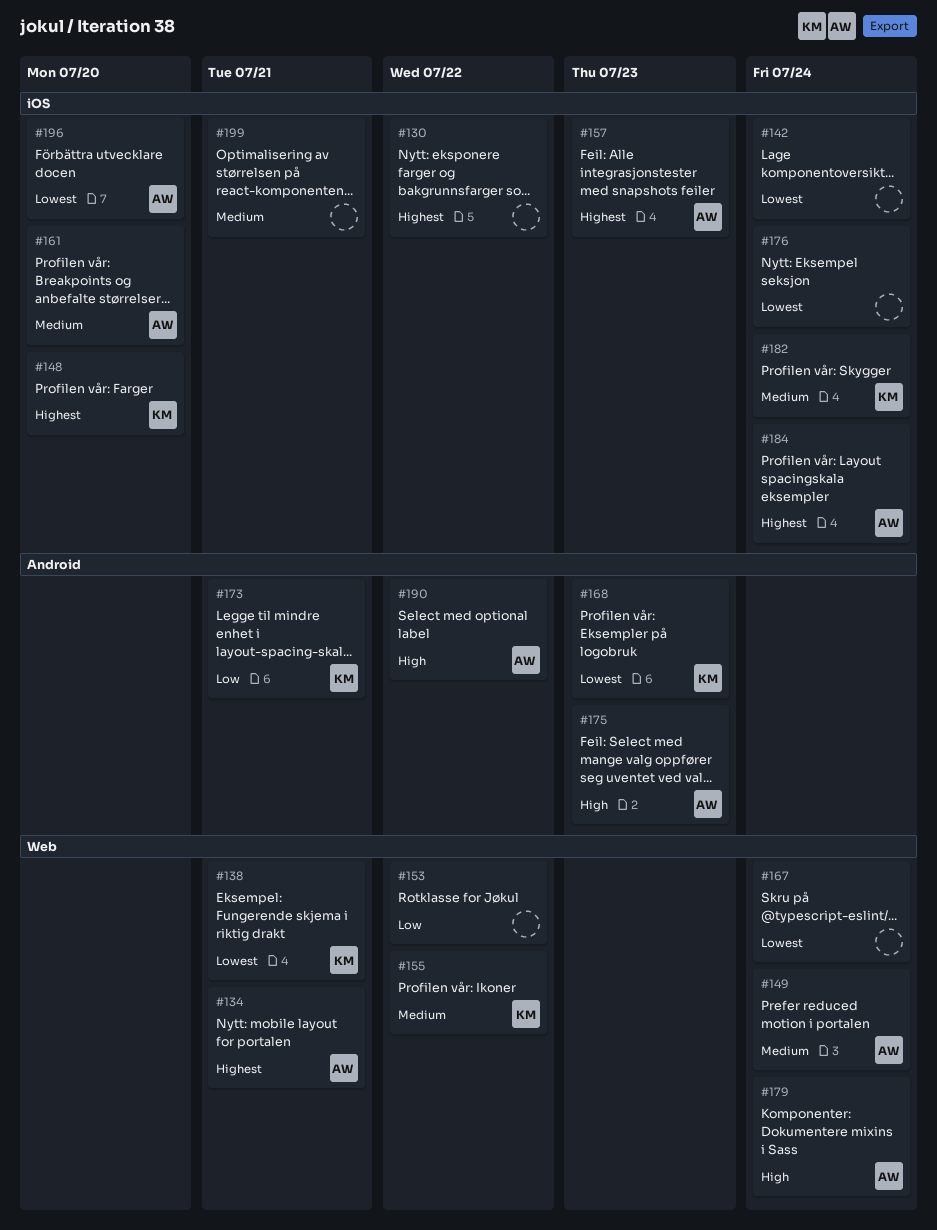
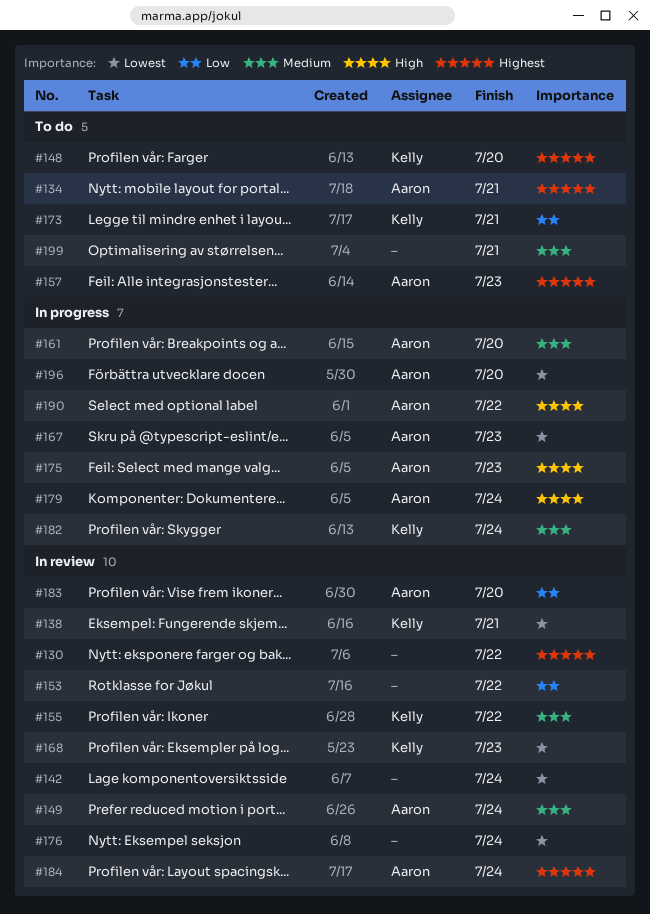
#167, owner: none -> Aaron
#167, due: Jul 24 -> Jul 23
#183: none -> present

